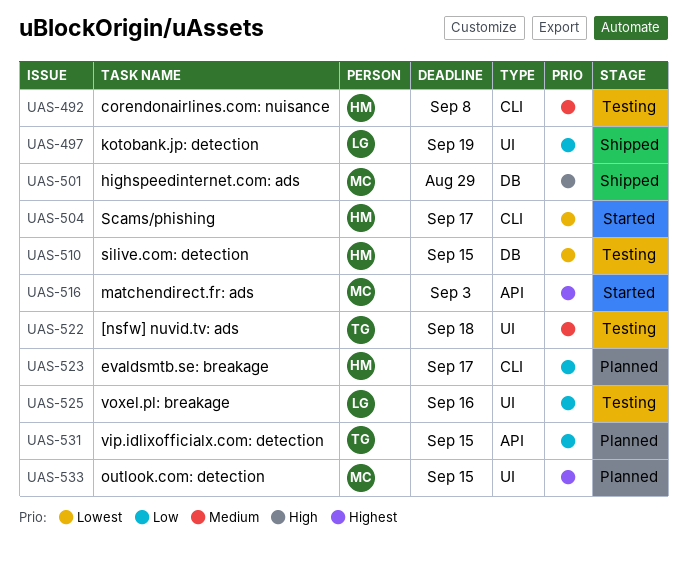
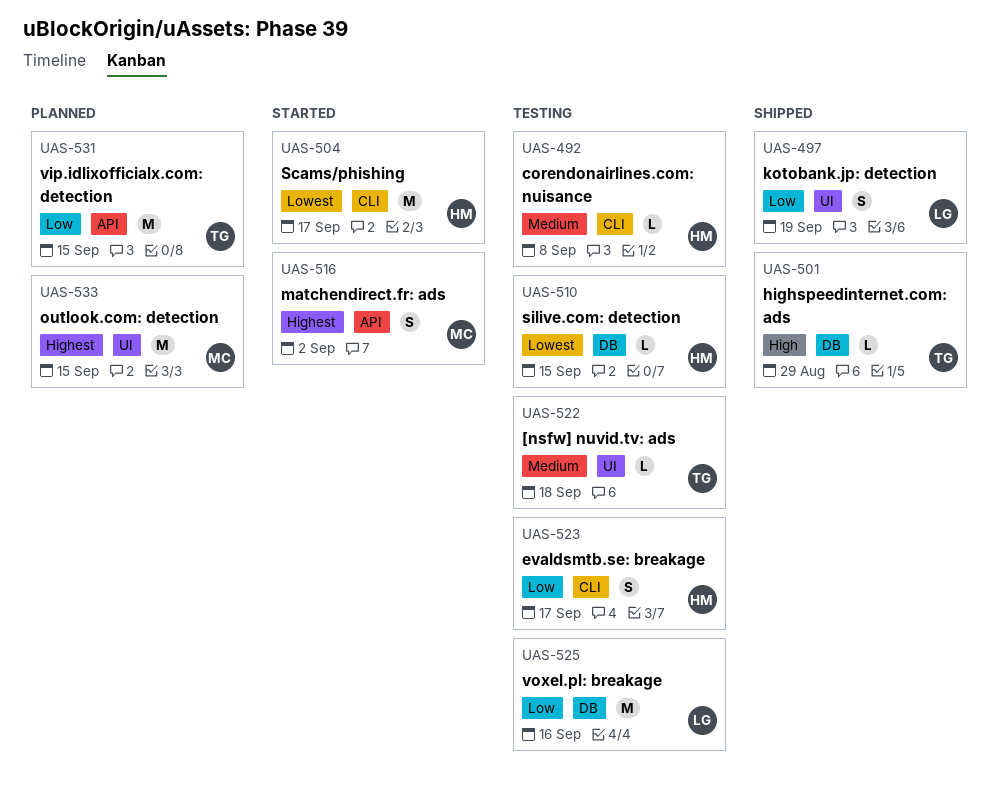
UAS-501, owner: MC -> TG
UAS-516, due: Sep 3 -> Sep 2
UAS-523, status: Planned -> Testing
UAS-525, label: UI -> DB

